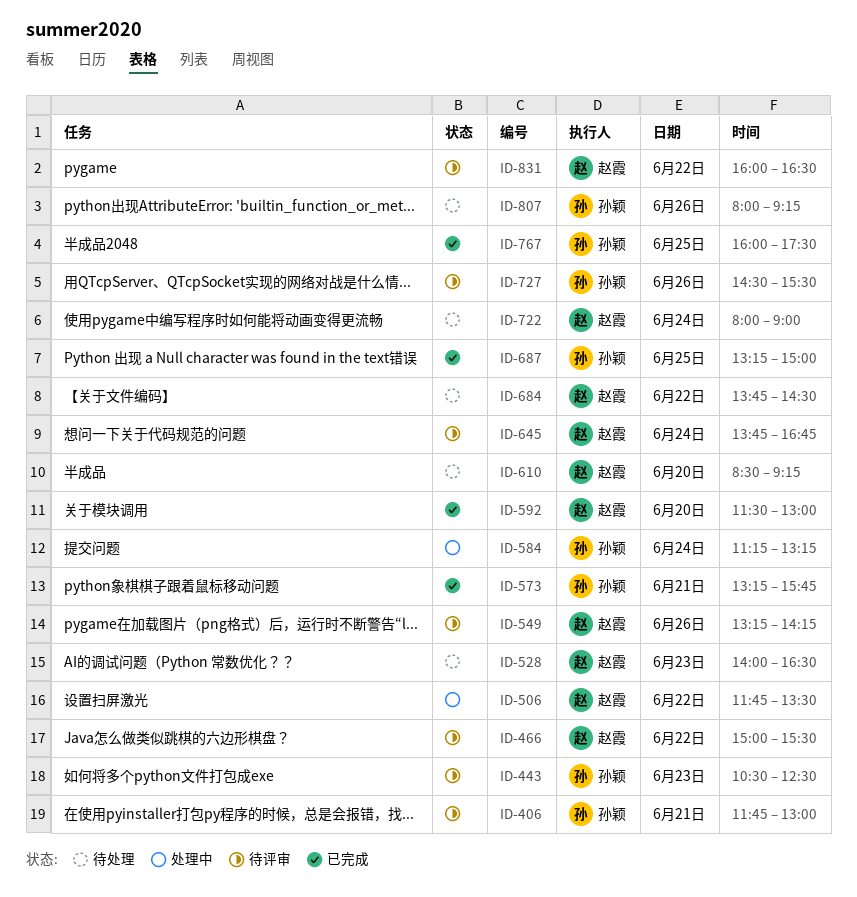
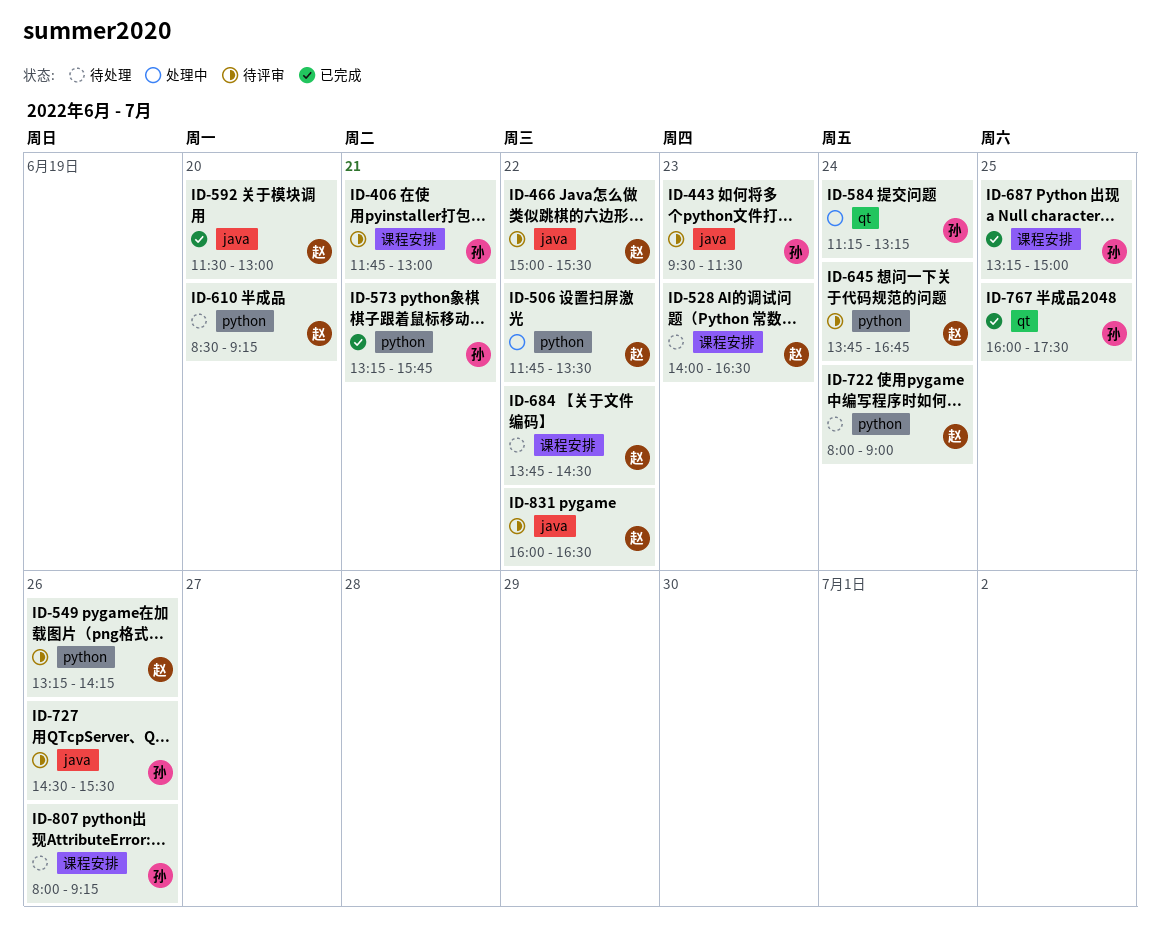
ID-443, begins: 10:30 -> 09:30
ID-443, ends: 12:30 -> 11:30

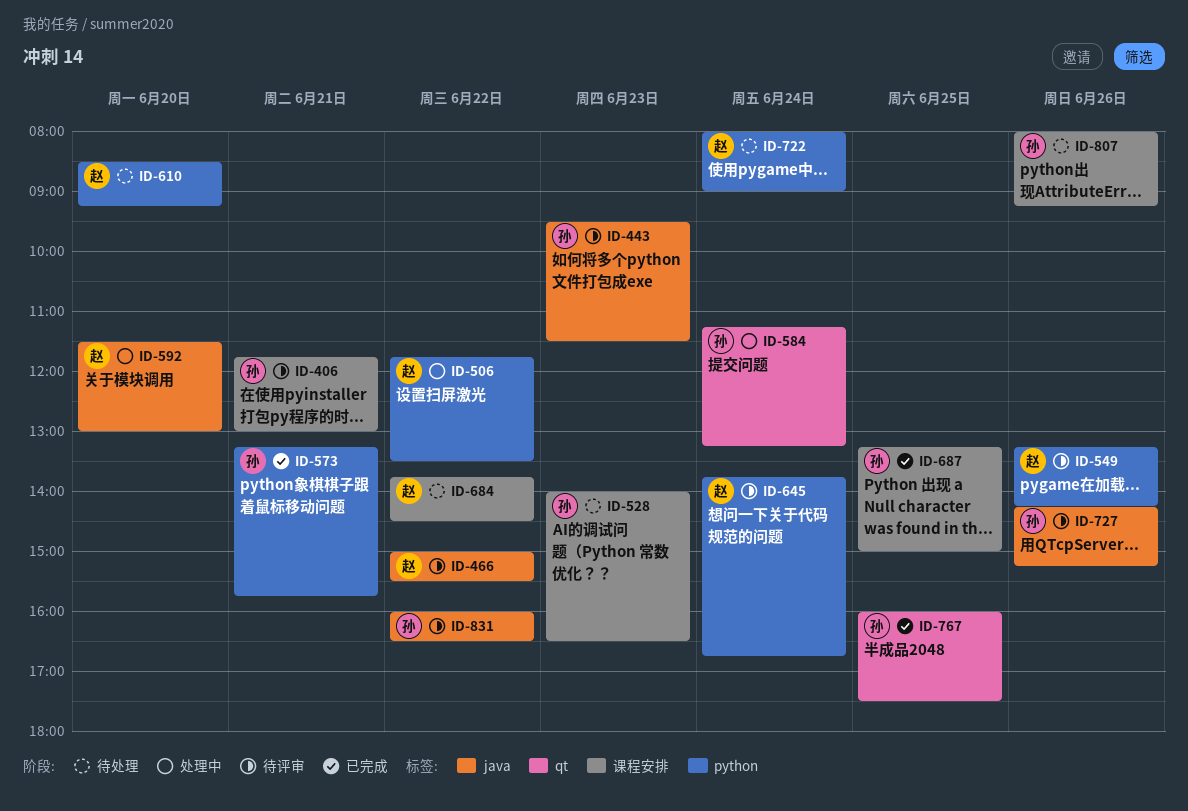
ID-528, owner: 赵 -> 孙
ID-592, status: 已完成 -> 处理中
ID-727, begins: 14:30 -> 14:15
ID-727, ends: 15:30 -> 15:15
ID-831, owner: 赵 -> 孙

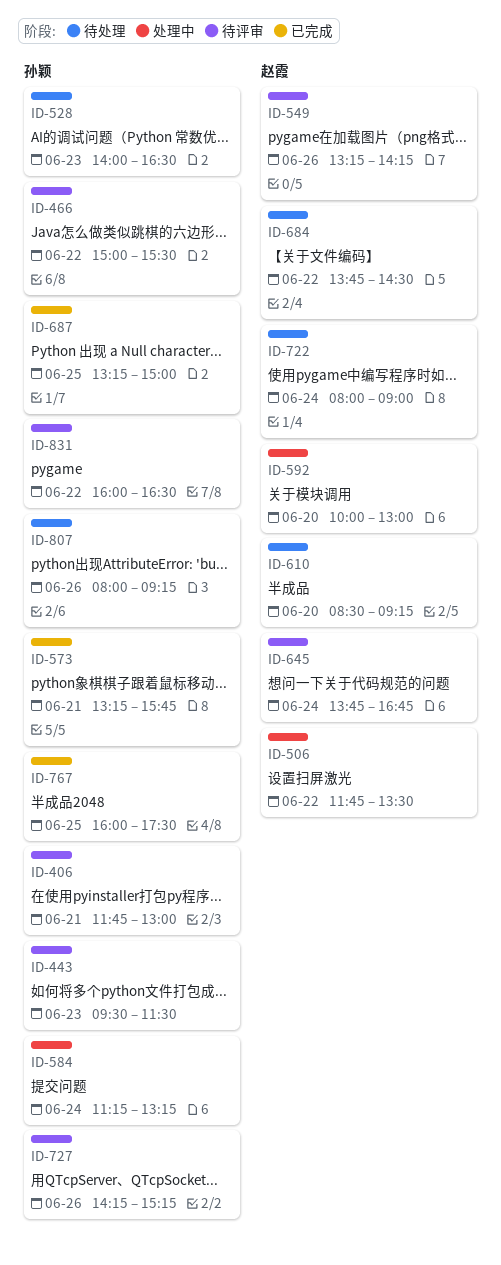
ID-466, owner: 赵霞 -> 孙颖
ID-592, begins: 11:30 -> 10:00

